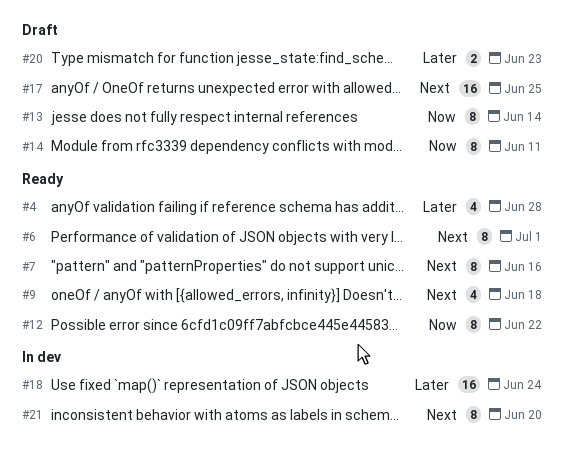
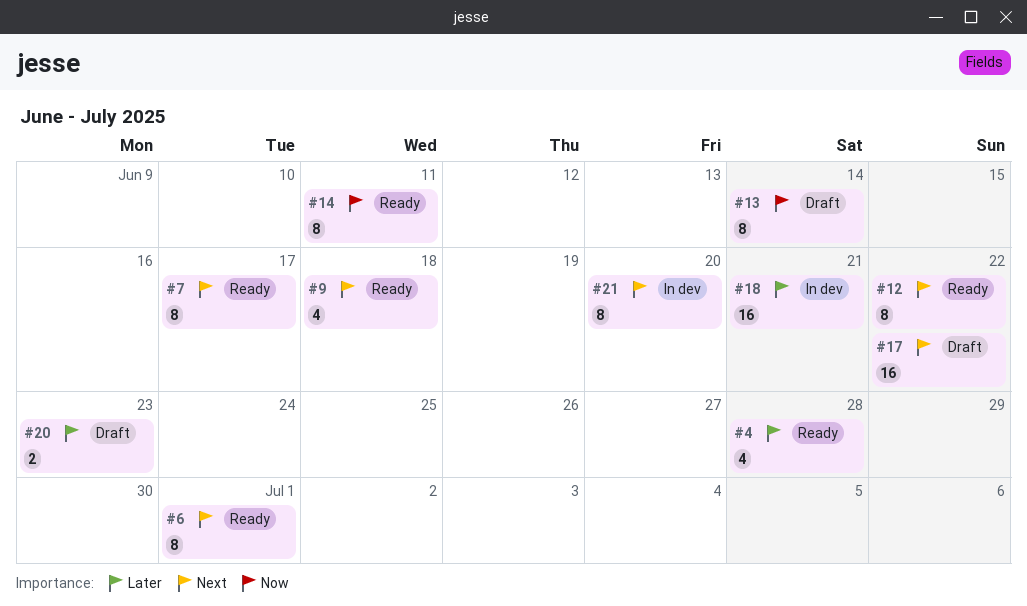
#7, due: Jun 16 -> Jun 17
#12, priority: Now -> Next
#14, status: Draft -> Ready
#17, due: Jun 25 -> Jun 22
#18, due: Jun 24 -> Jun 21

